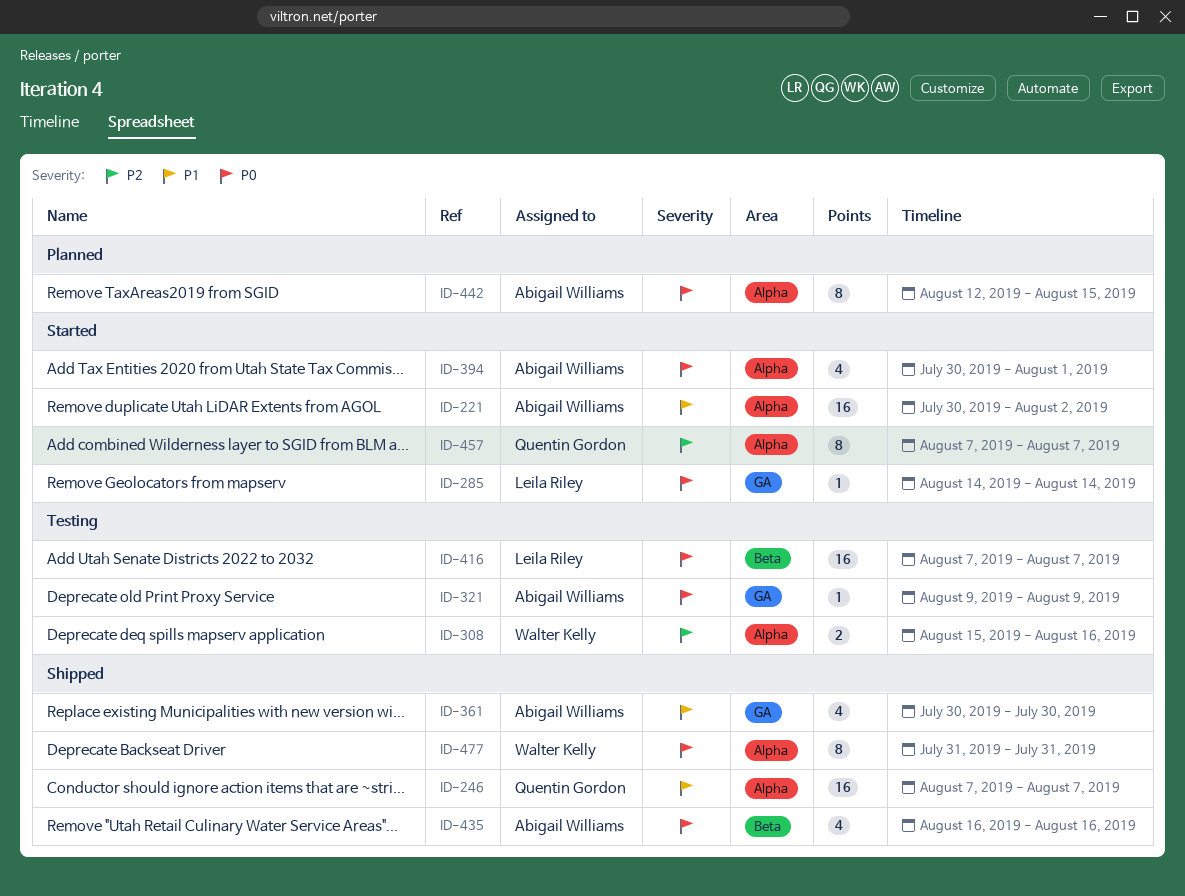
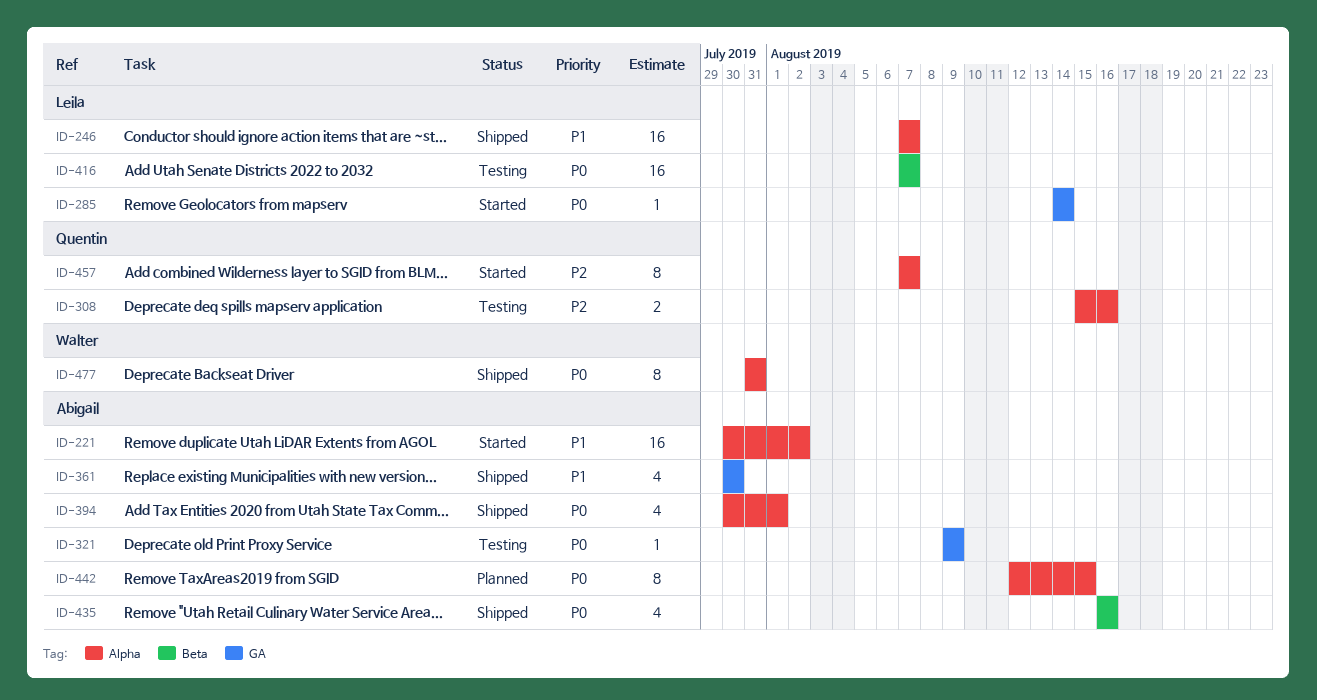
ID-246, owner: Quentin Gordon -> Leila Riley
ID-308, owner: Walter Kelly -> Quentin Gordon
ID-394, status: Started -> Shipped

